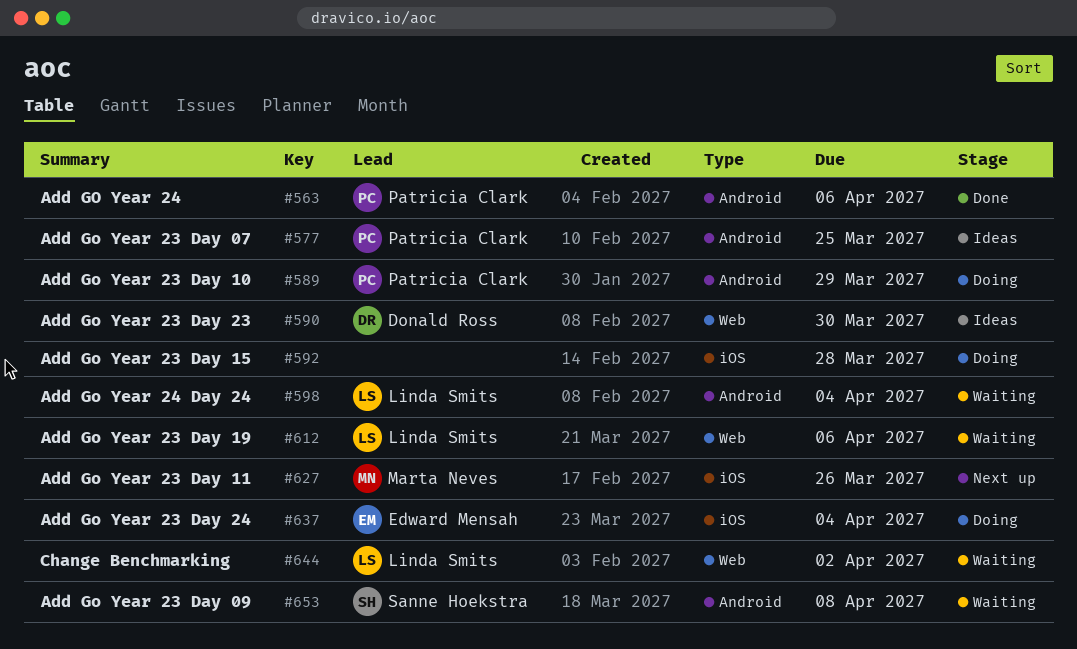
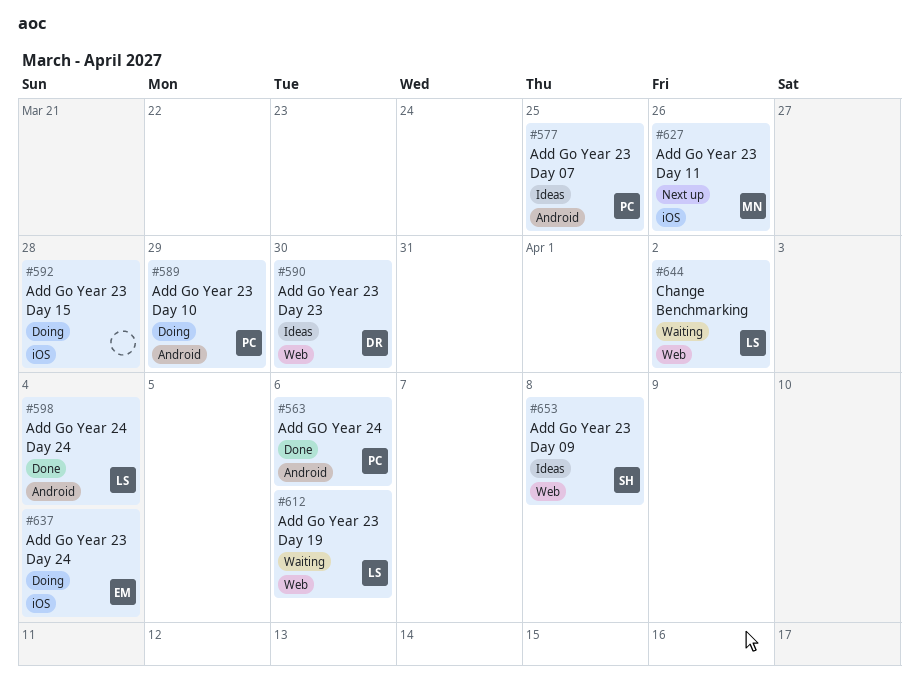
#598, status: Waiting -> Done
#653, status: Waiting -> Ideas
#653, label: Android -> Web

